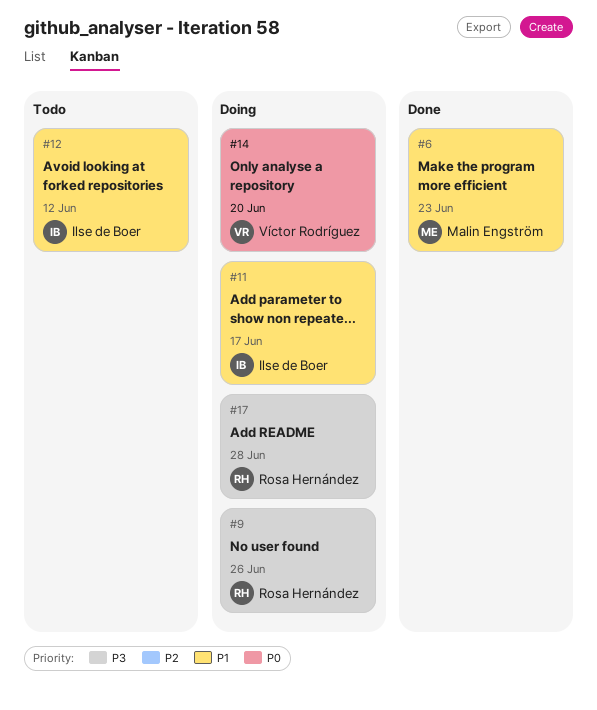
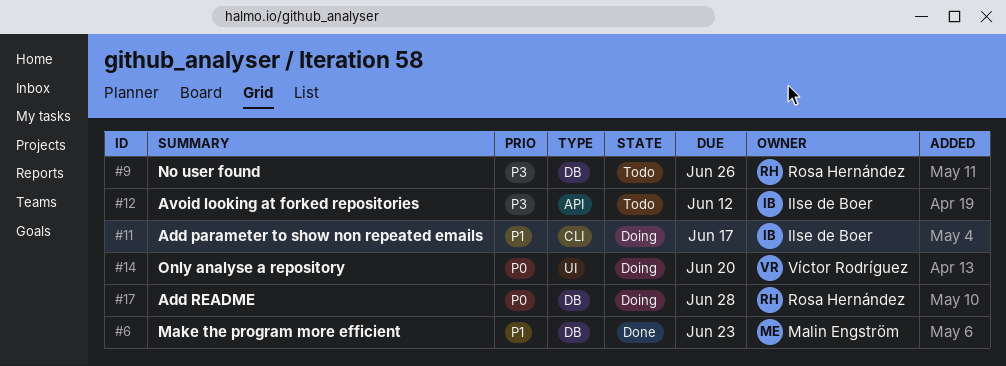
#9, status: Doing -> Todo
#12, priority: P1 -> P3
#17, priority: P3 -> P0

